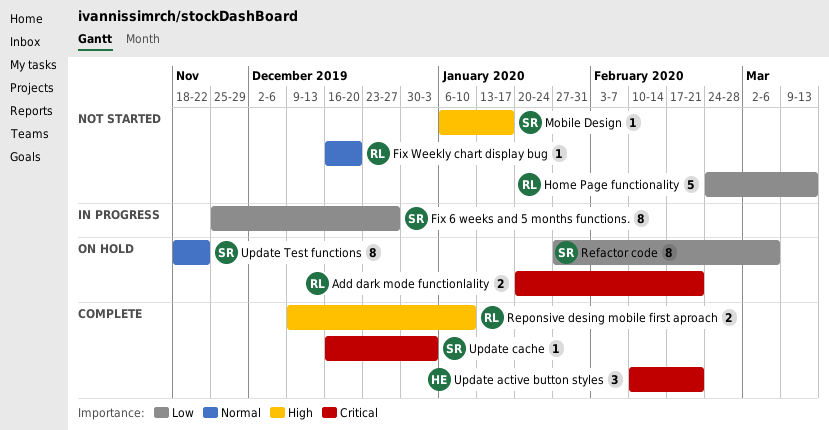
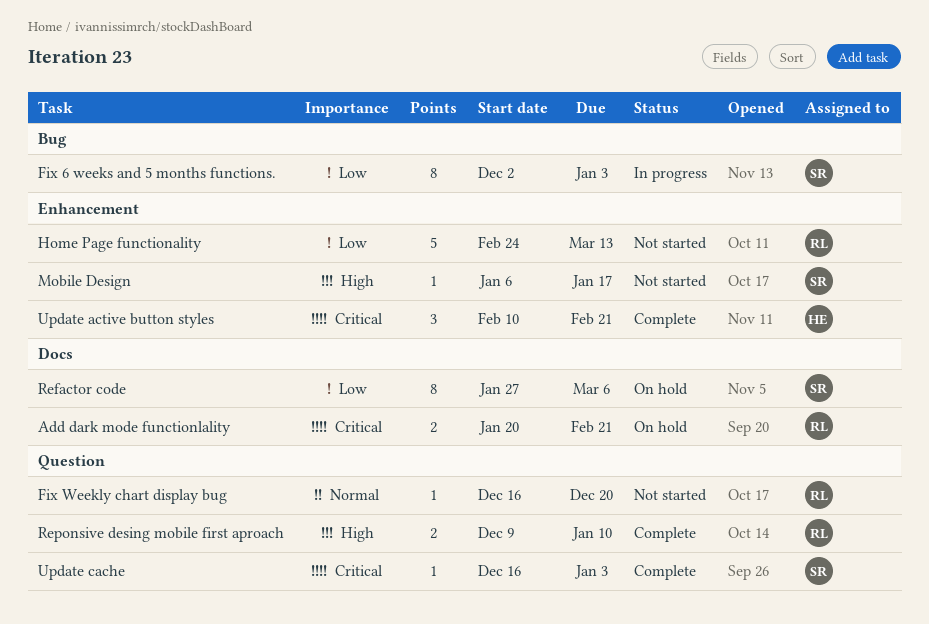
Fix 6 weeks and 5 months functions., start: Nov 25 -> Dec 2
Fix 6 weeks and 5 months functions., due: Dec 27 -> Jan 3
Update Test functions: present -> none

